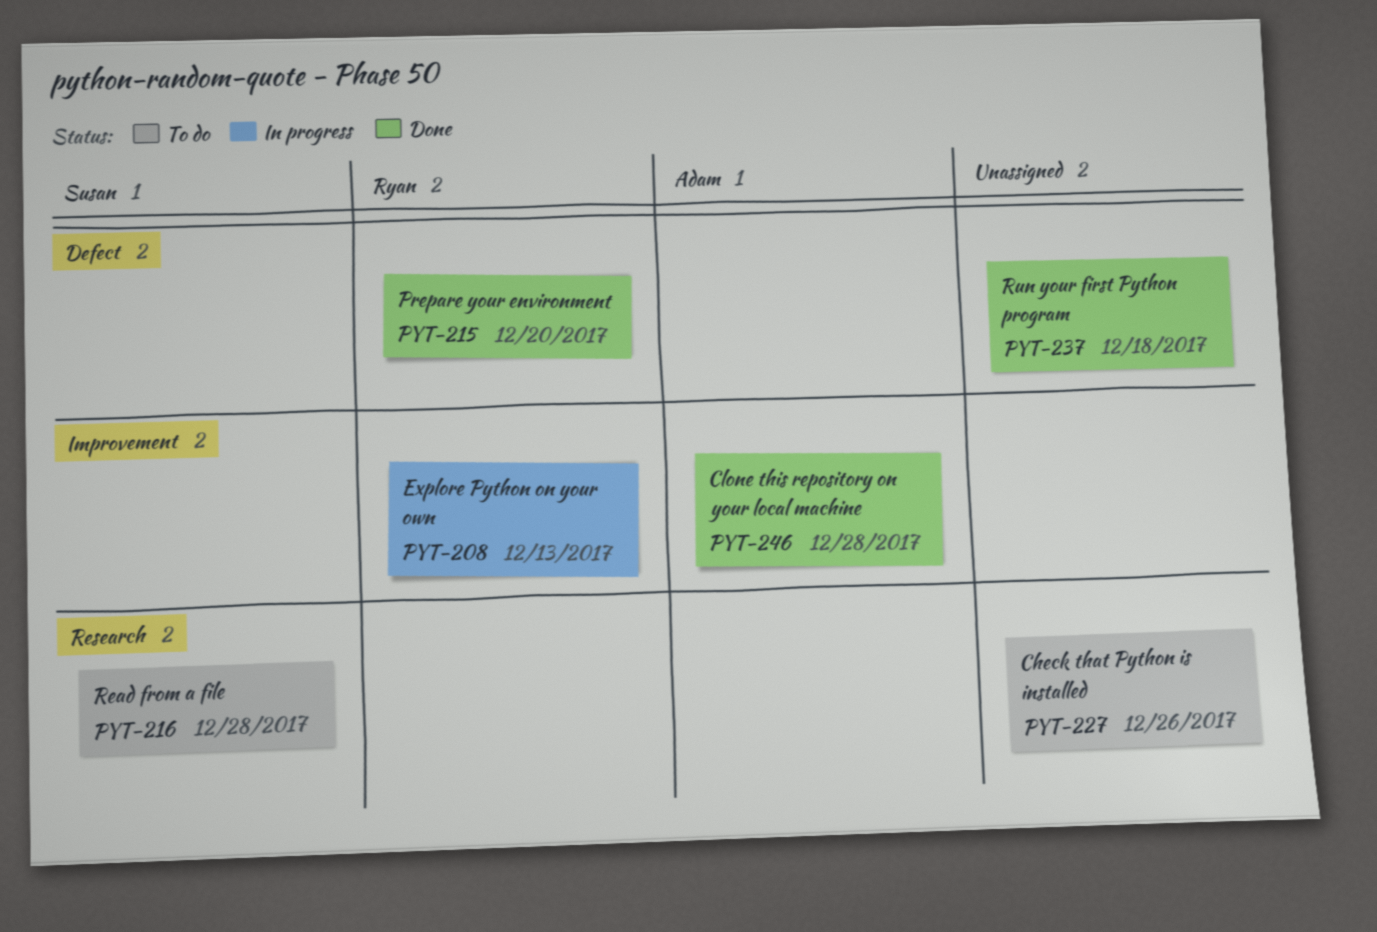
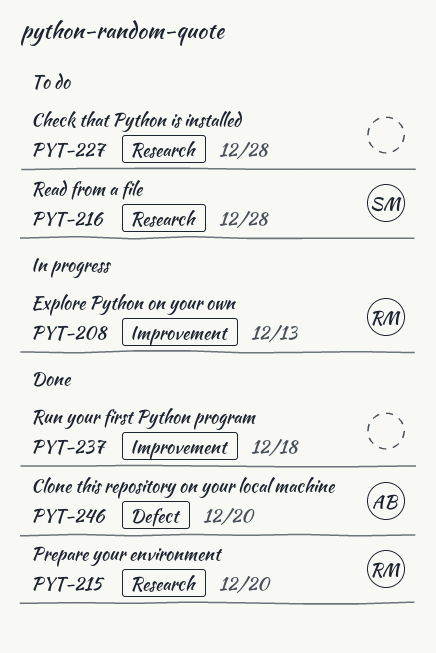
PYT-215, label: Defect -> Research
PYT-227, due: Dec 26 -> Dec 28
PYT-237, label: Defect -> Improvement
PYT-246, label: Improvement -> Defect
PYT-246, due: Dec 28 -> Dec 20

